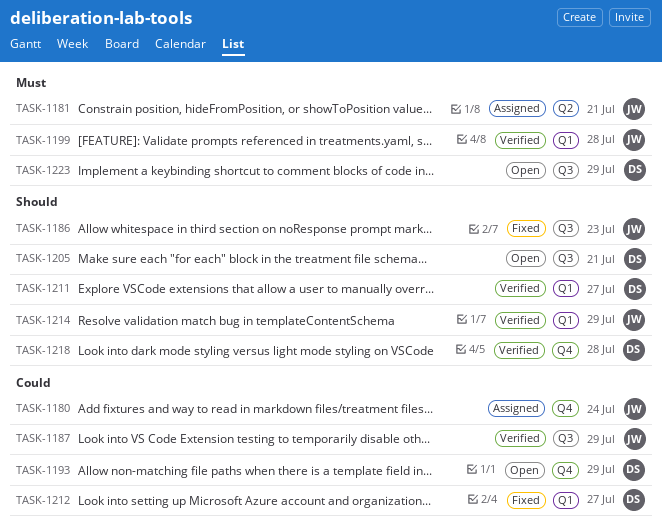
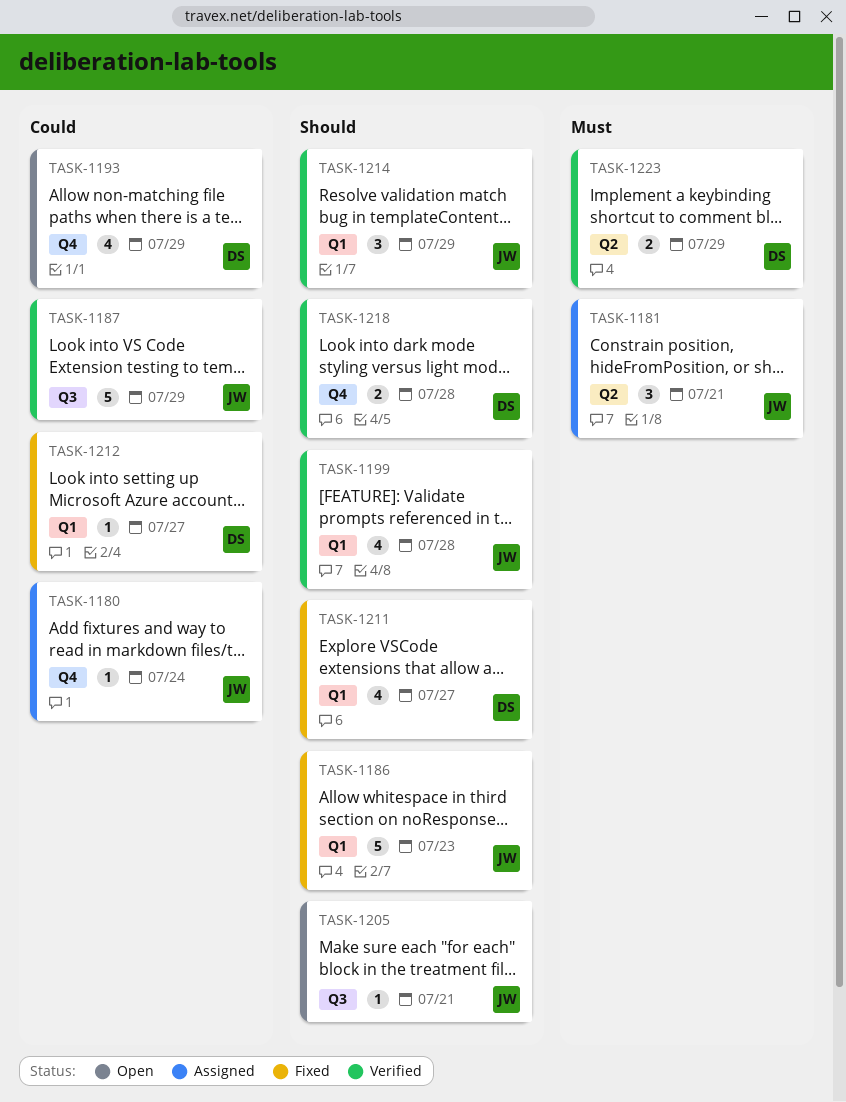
TASK-1186, label: Q3 -> Q1
TASK-1199, priority: Must -> Should
TASK-1205, owner: DS -> JW
TASK-1211, status: Verified -> Fixed
TASK-1223, status: Open -> Verified
TASK-1223, label: Q3 -> Q2

